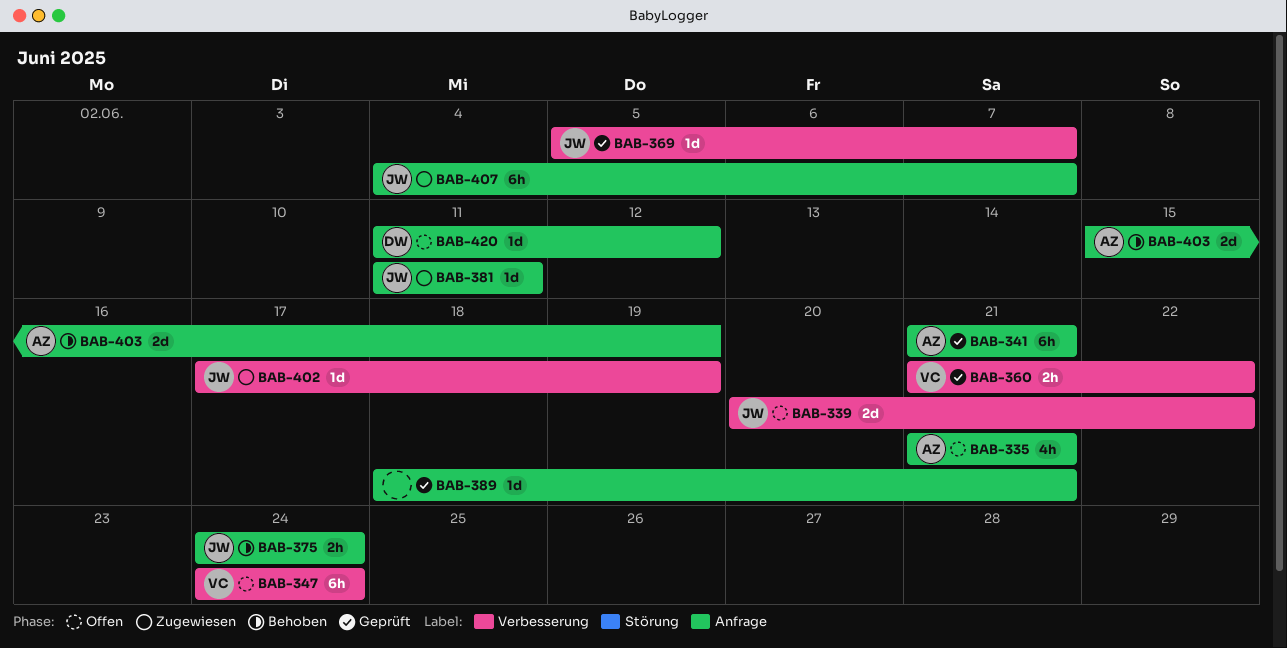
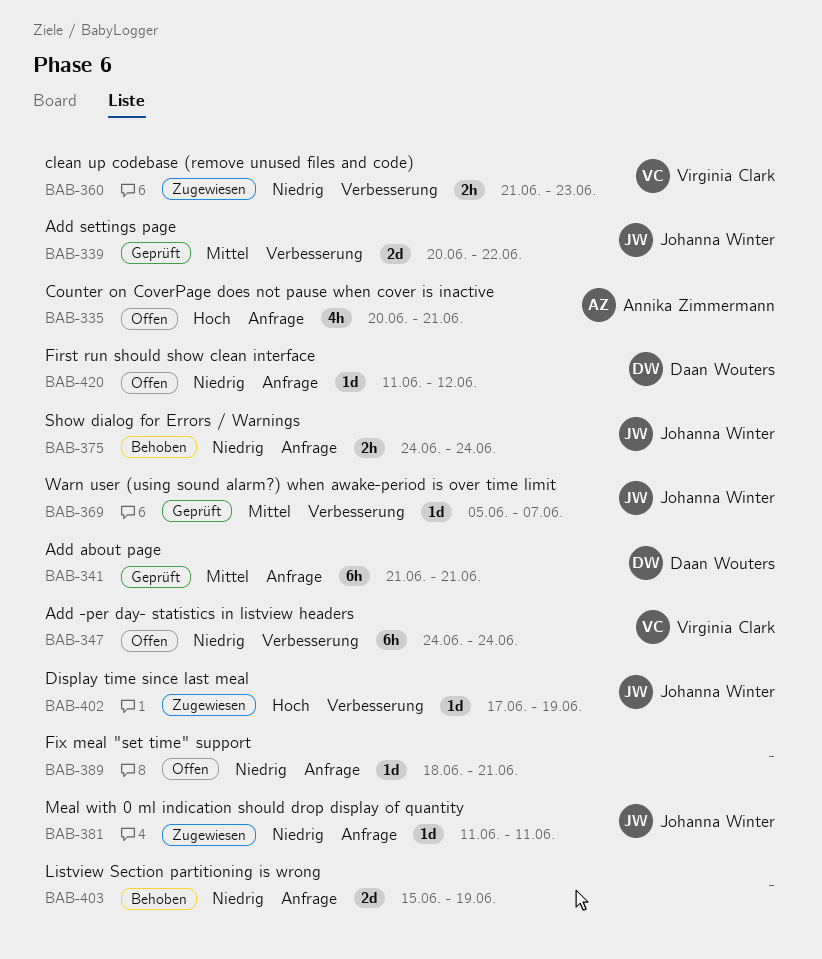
BAB-335, start: Jun 21 -> Jun 20
BAB-339, status: Offen -> Geprüft
BAB-341, owner: Annika Zimmermann -> Daan Wouters
BAB-360, status: Geprüft -> Zugewiesen
BAB-360, due: Jun 22 -> Jun 23
BAB-389, status: Geprüft -> Offen
BAB-403, owner: Annika Zimmermann -> none
BAB-407: present -> none

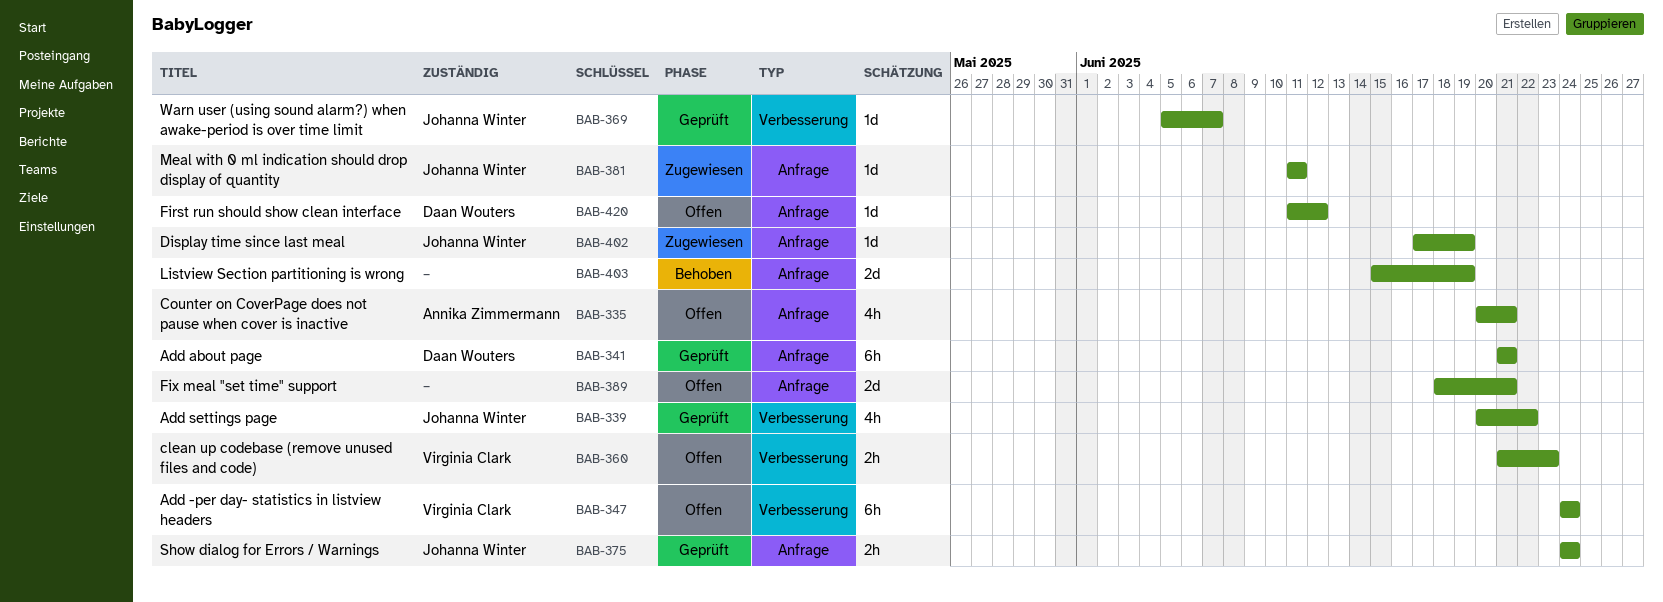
BAB-339, estimate: 2d -> 4h
BAB-360, status: Zugewiesen -> Offen
BAB-375, status: Behoben -> Geprüft
BAB-389, estimate: 1d -> 2d
BAB-402, label: Verbesserung -> Anfrage

